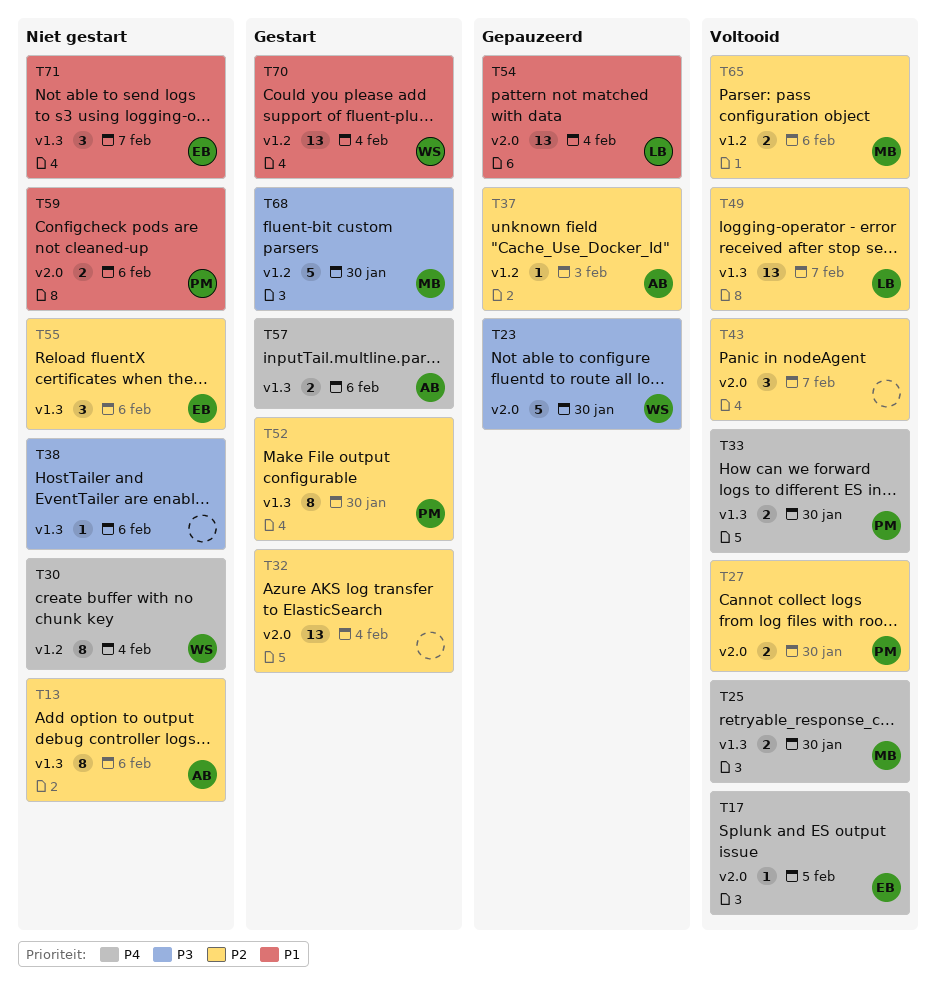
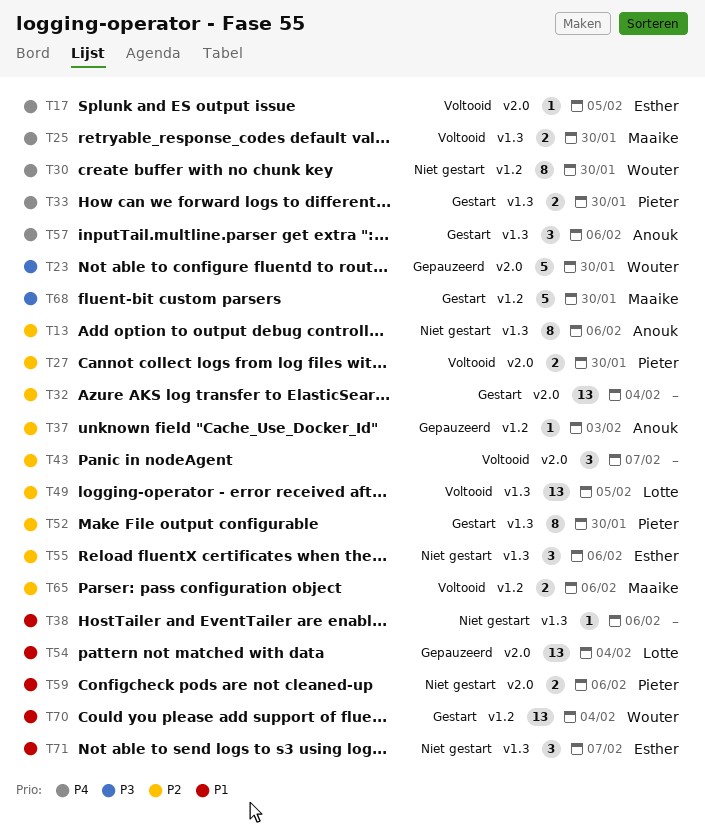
T30, due: Feb 4 -> Jan 30
T33, status: Voltooid -> Gestart
T38, priority: P3 -> P1
T49, due: Feb 7 -> Feb 5
T57, estimate: 2 -> 3

